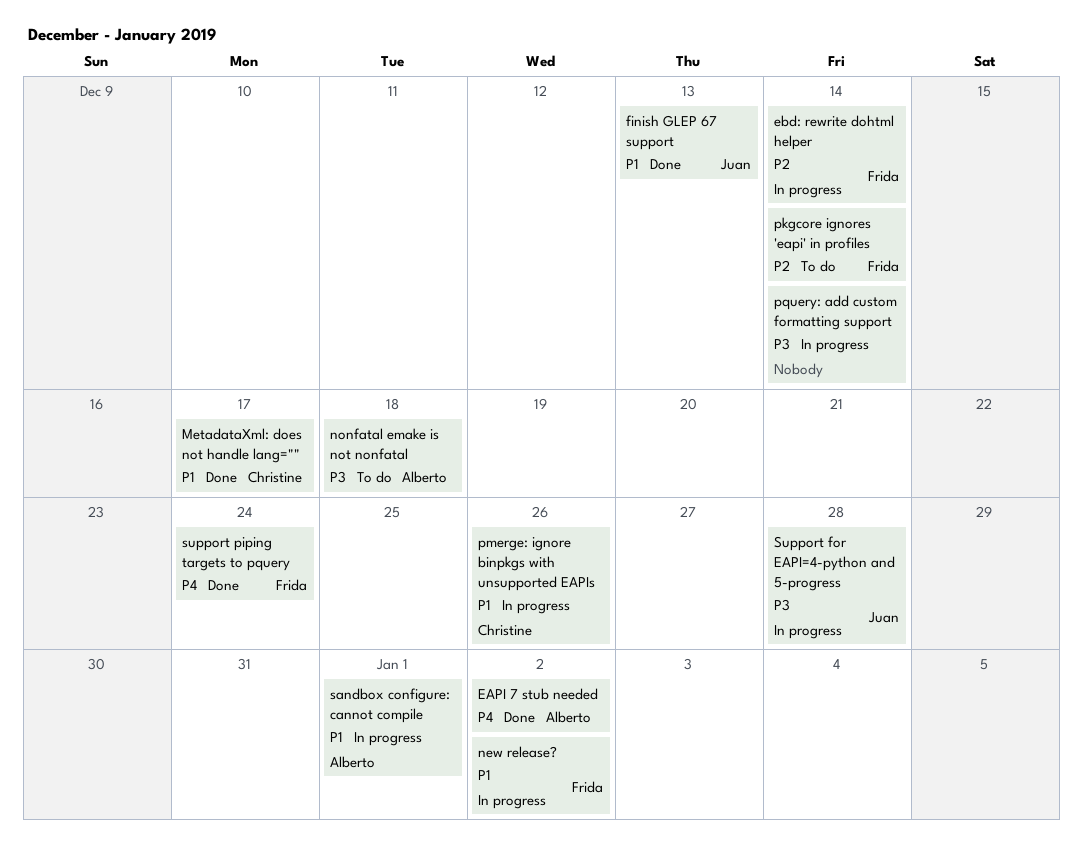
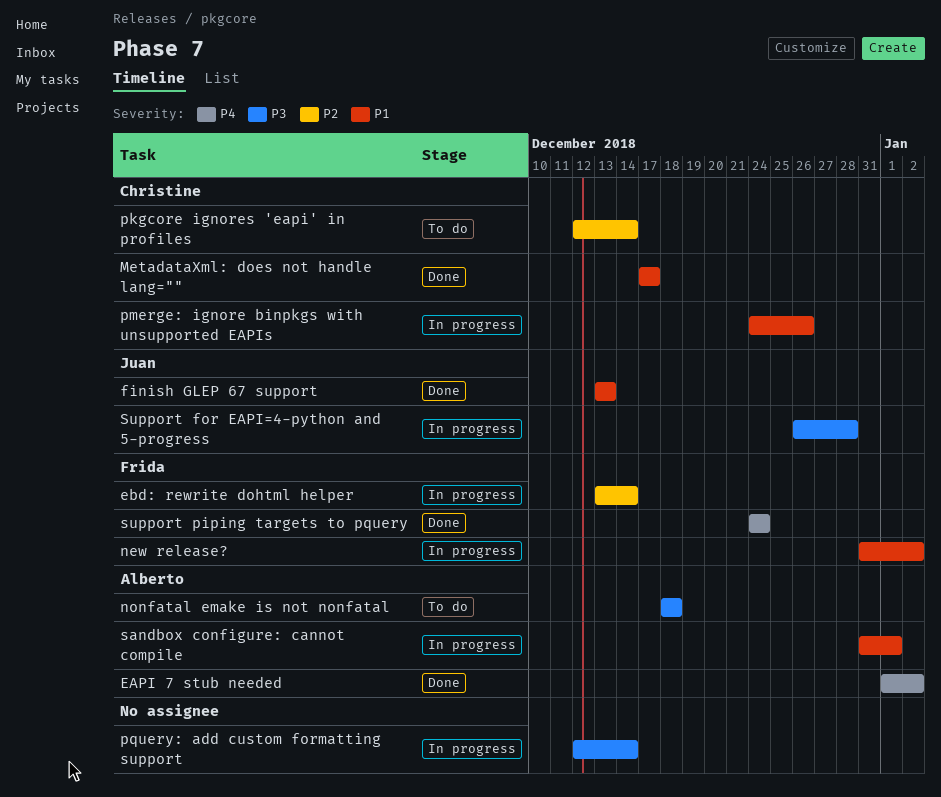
pkgcore ignores 'eapi' in profiles, owner: Frida -> Christine

